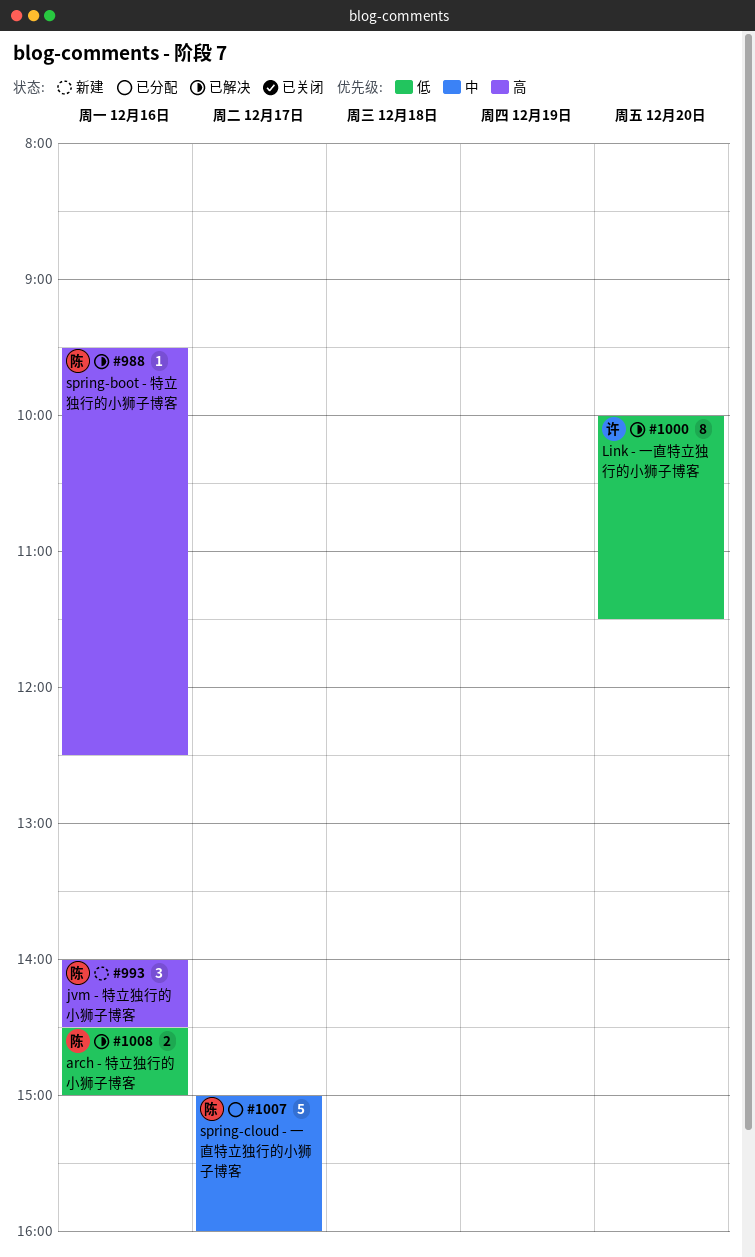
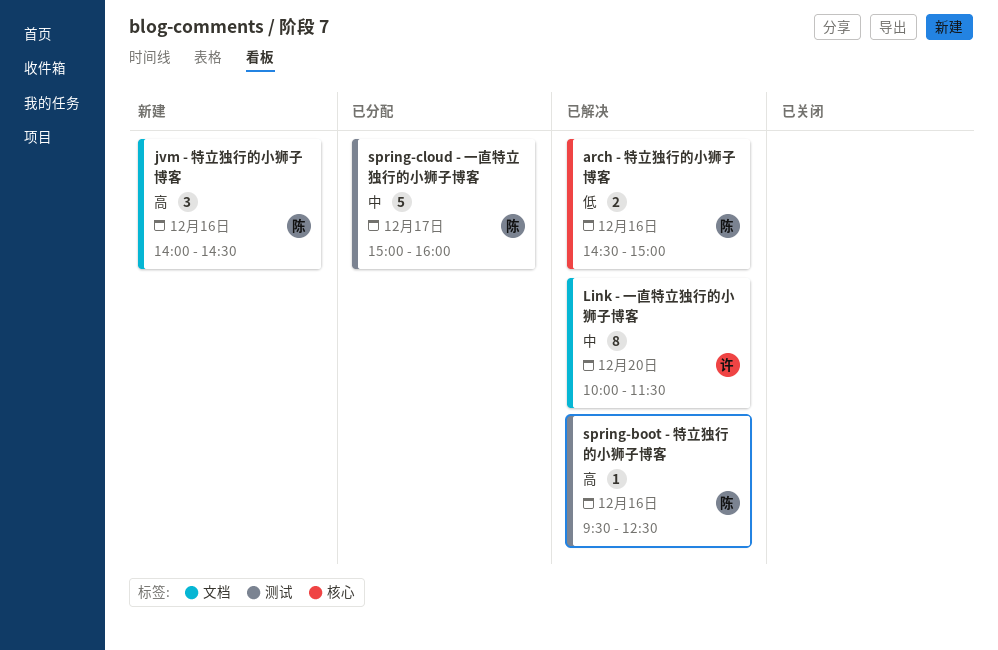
Link - 一直特立独行的小狮子博客, priority: 低 -> 中

